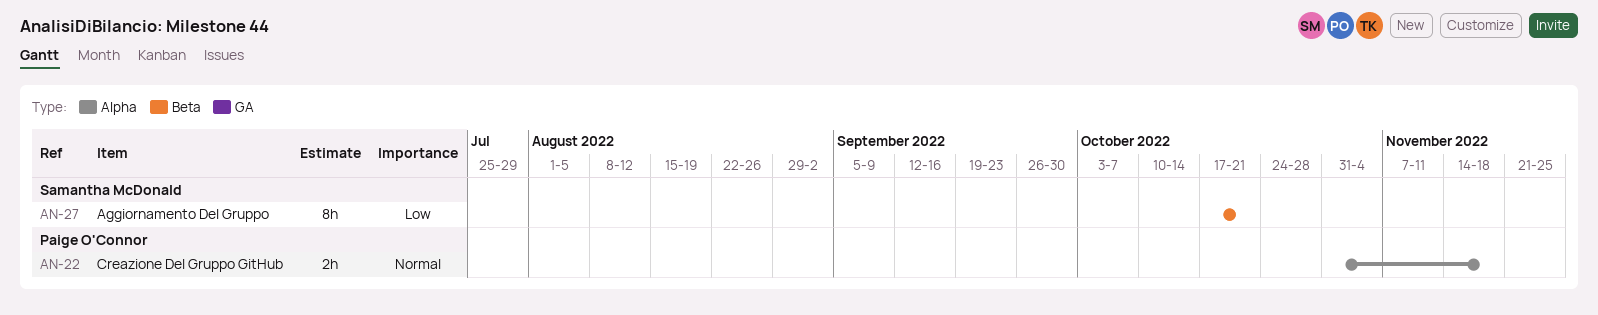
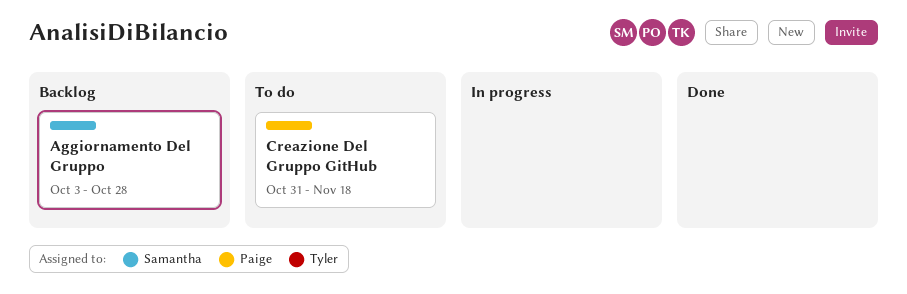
Aggiornamento Del Gruppo, start: Oct 17 -> Oct 3
Aggiornamento Del Gruppo, due: Oct 21 -> Oct 28

